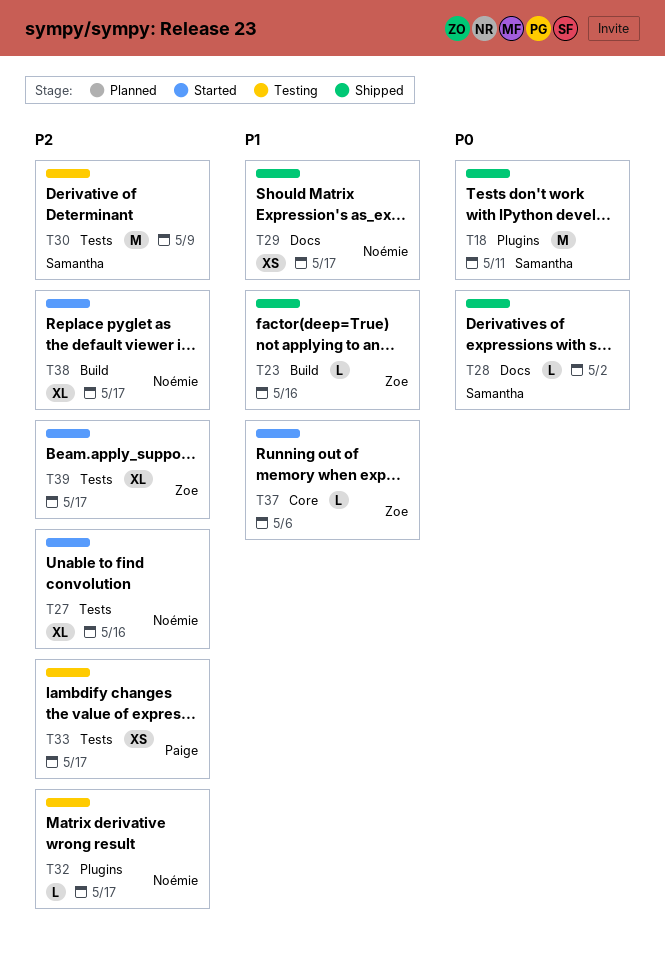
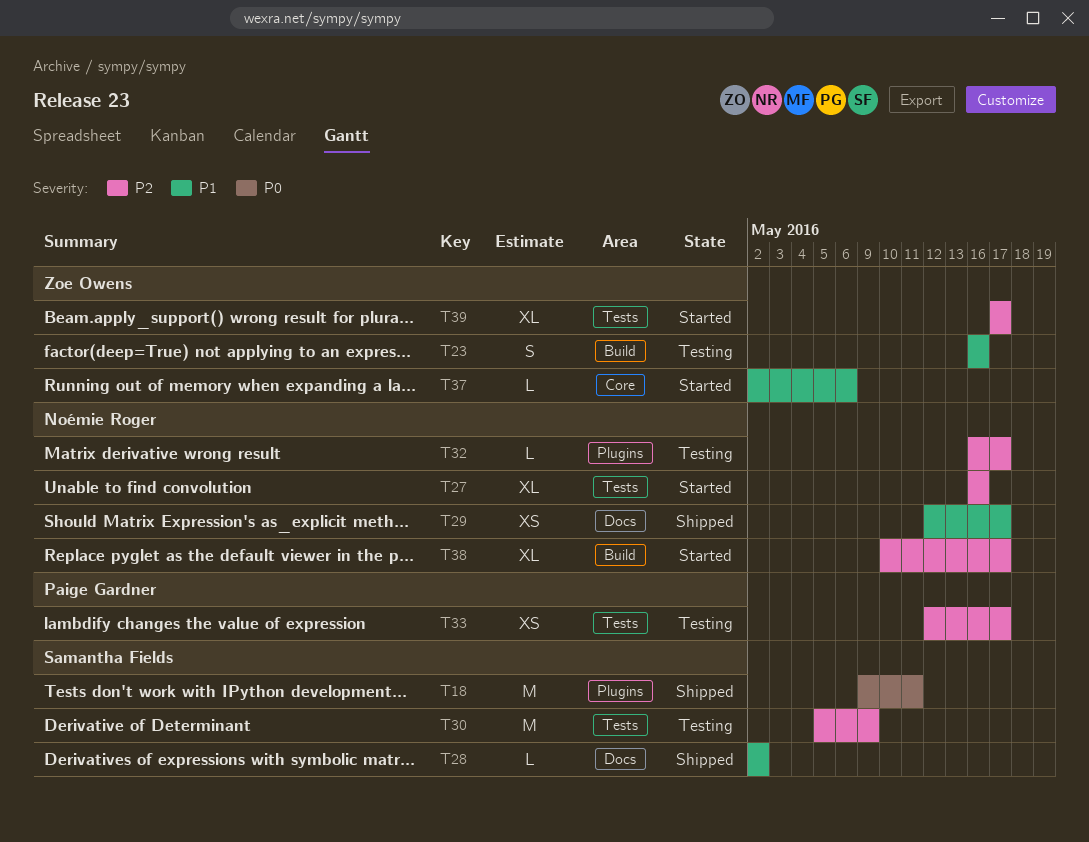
T23, status: Shipped -> Testing
T23, estimate: L -> S
T28, priority: P0 -> P1

